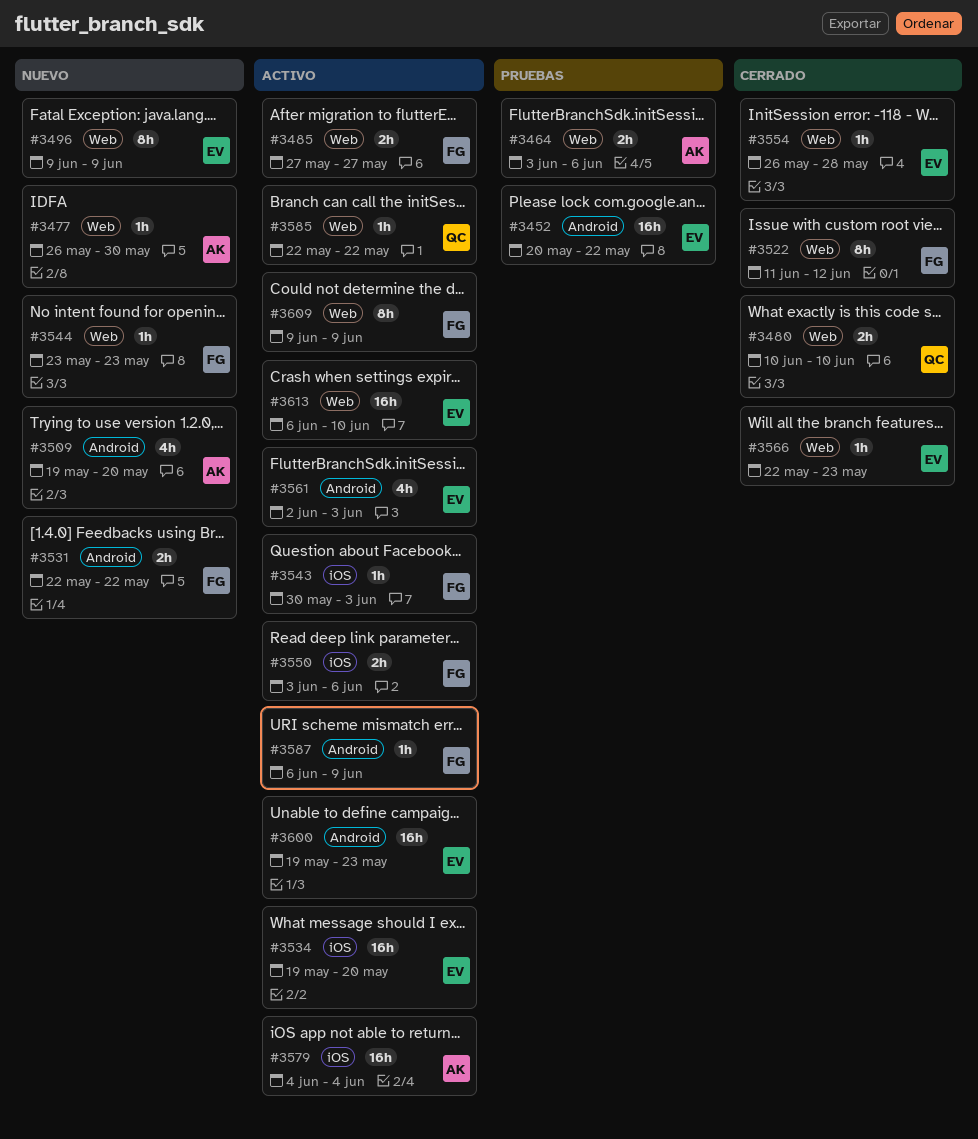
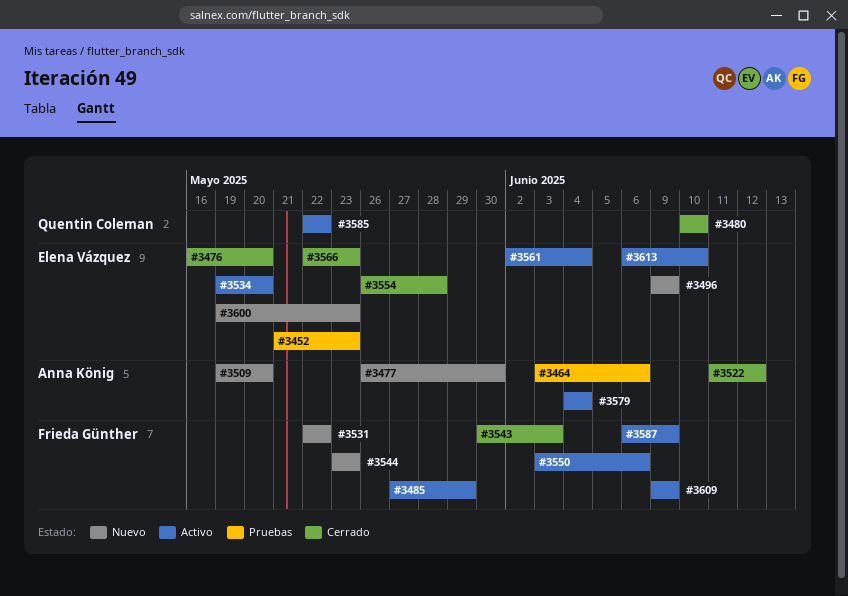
#3452, start: May 20 -> May 21
#3452, due: May 22 -> May 23
#3476: none -> present
#3485, due: May 27 -> May 29
#3522, owner: Frieda Günther -> Anna König
#3543, status: Activo -> Cerrado
#3561, due: Jun 3 -> Jun 4
#3600, status: Activo -> Nuevo

